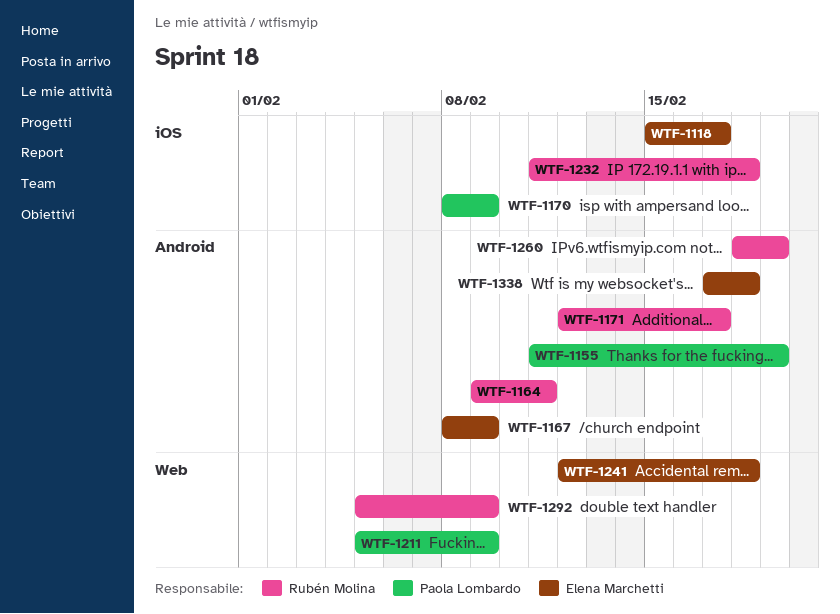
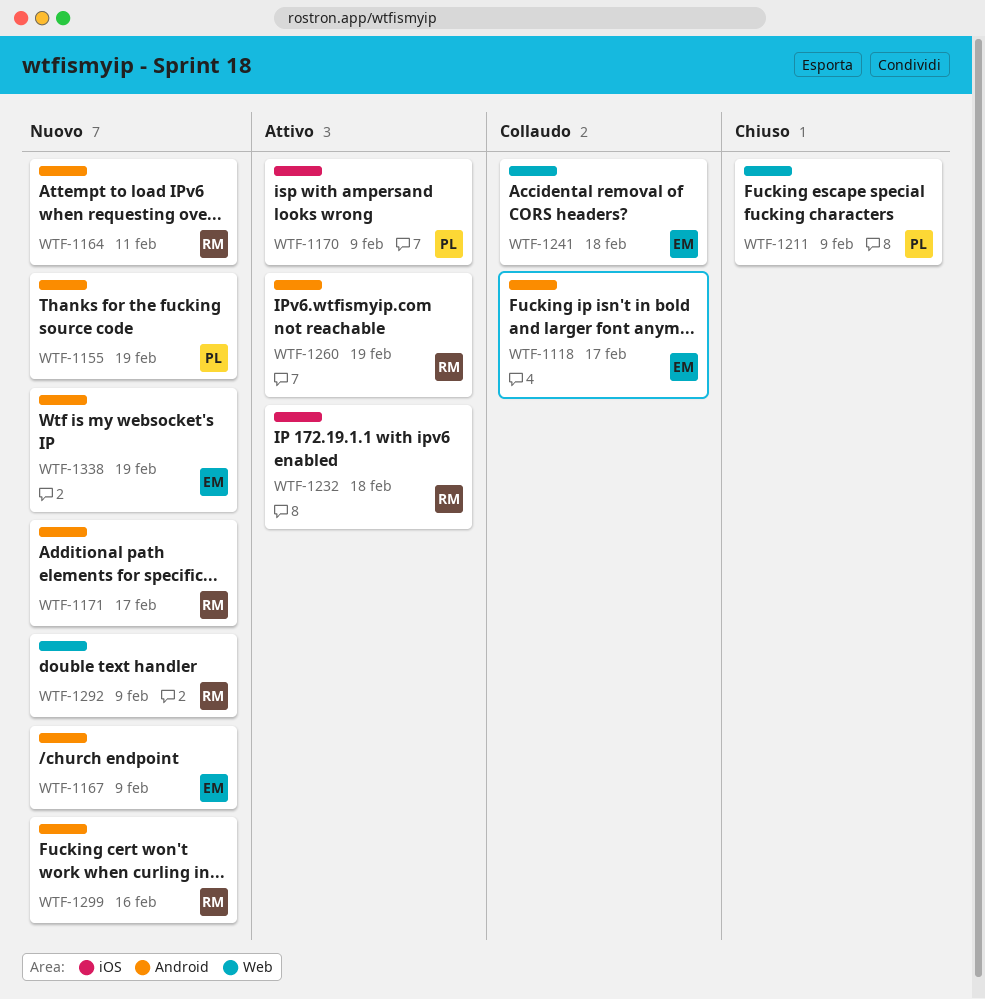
WTF-1118, label: iOS -> Android
WTF-1299: none -> present
WTF-1338, due: Feb 18 -> Feb 19

